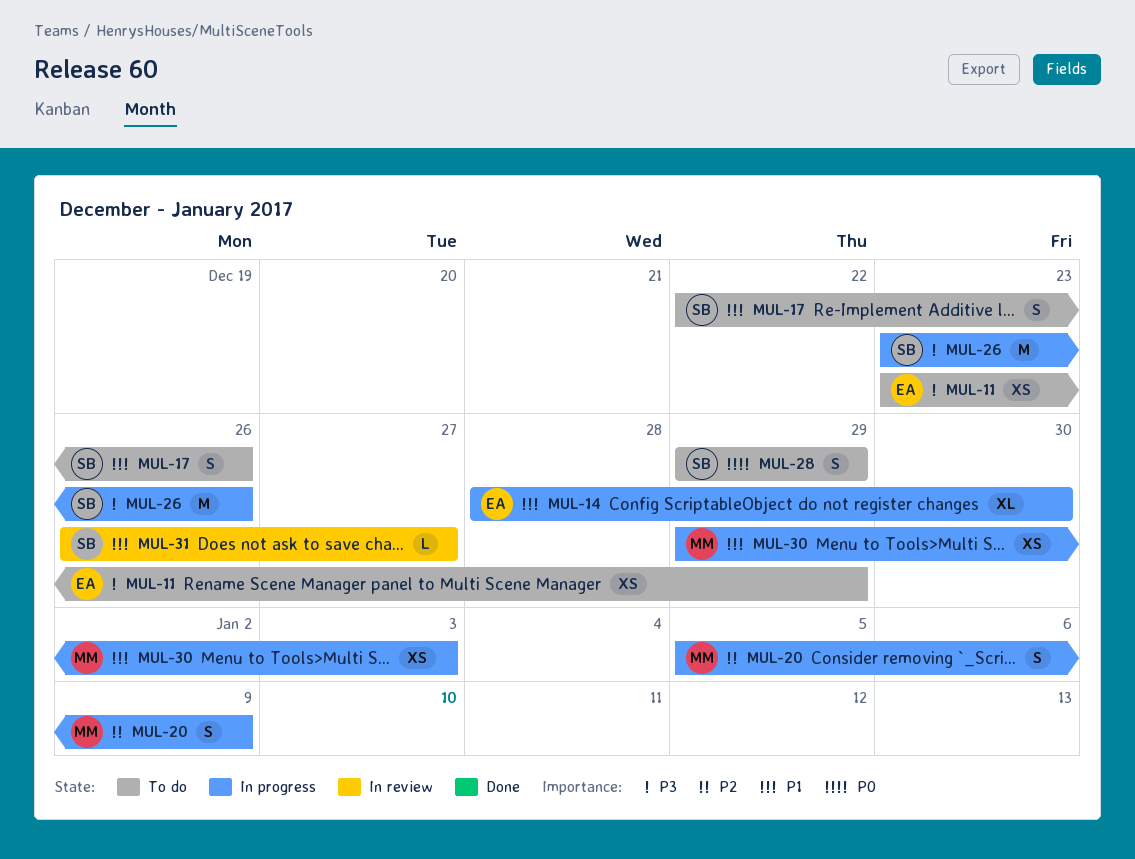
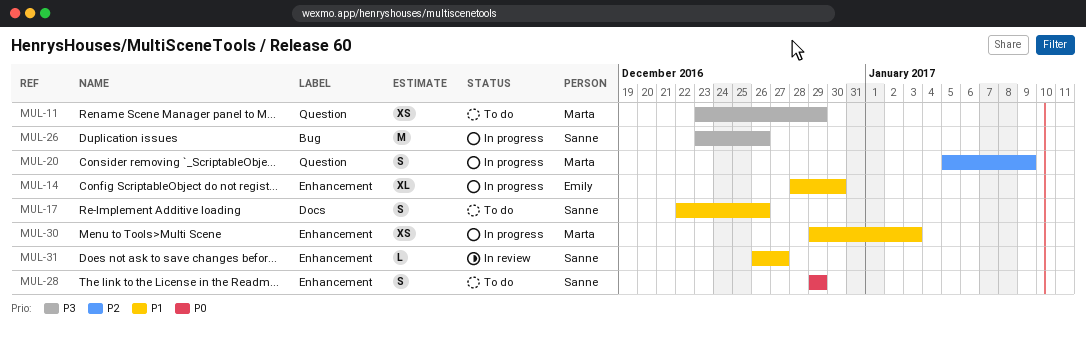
MUL-11, owner: Emily -> Marta

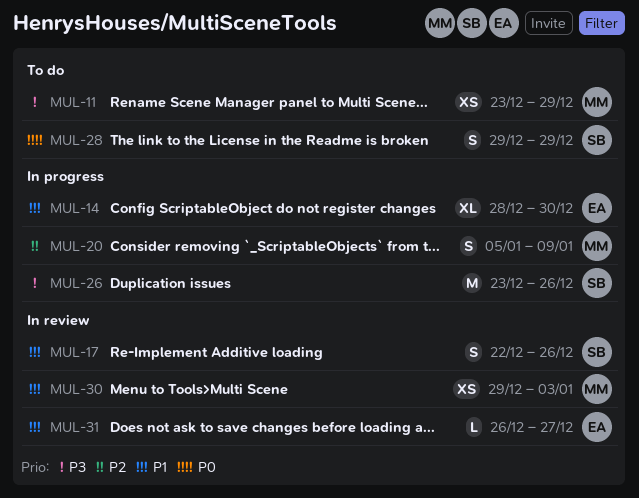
MUL-17, status: To do -> In review
MUL-30, status: In progress -> In review
MUL-31, owner: Sanne -> Emily

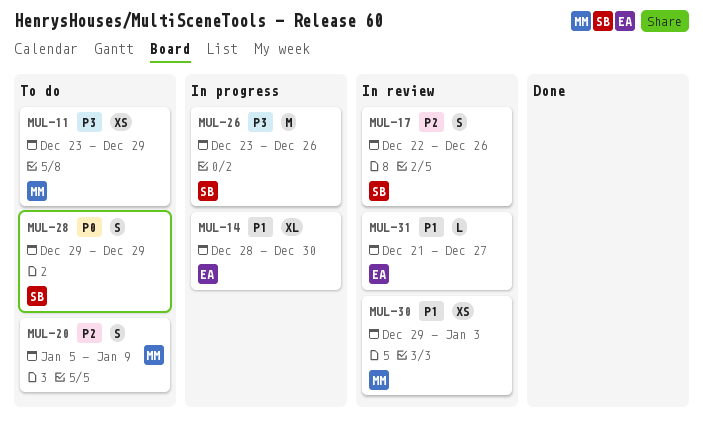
MUL-17, priority: P1 -> P2
MUL-20, status: In progress -> To do
MUL-31, start: Dec 26 -> Dec 21

